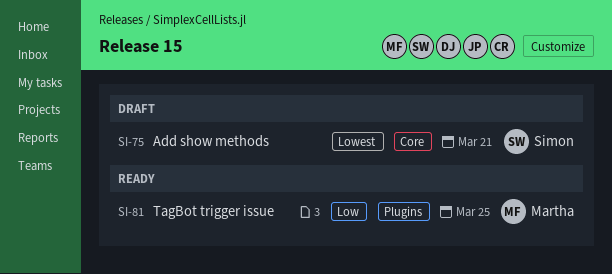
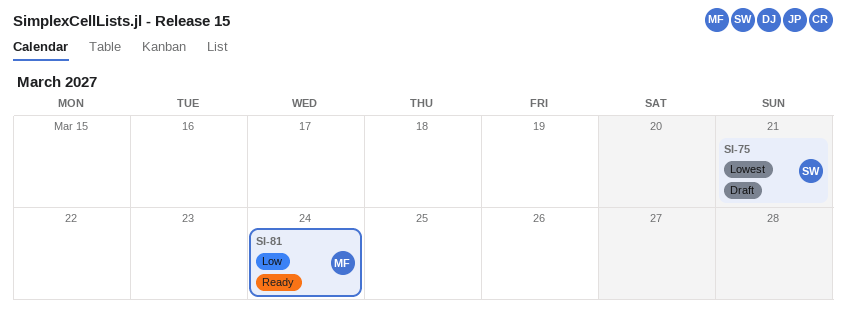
SI-81, due: Mar 25 -> Mar 24

